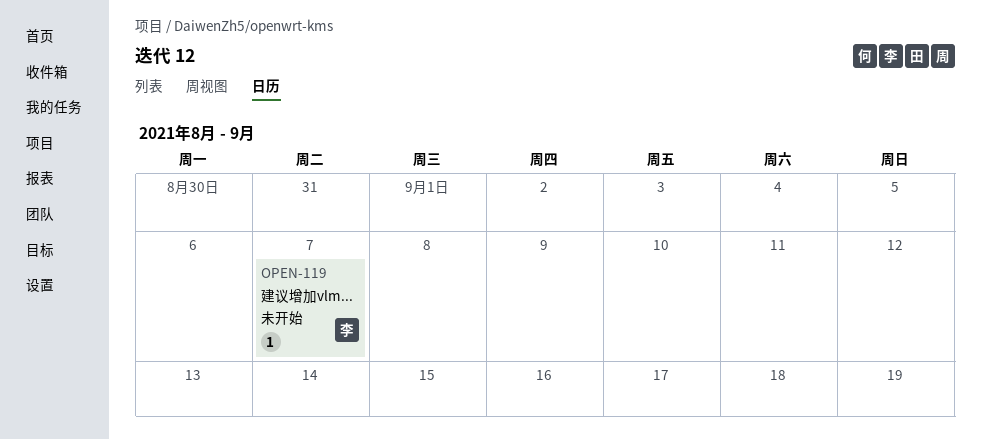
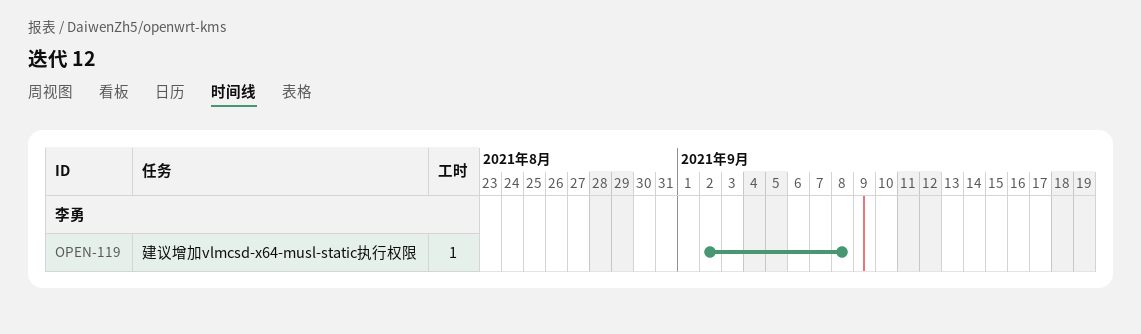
OPEN-119, due: Sep 7 -> Sep 8

